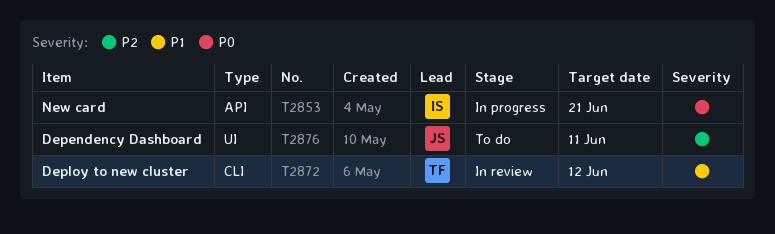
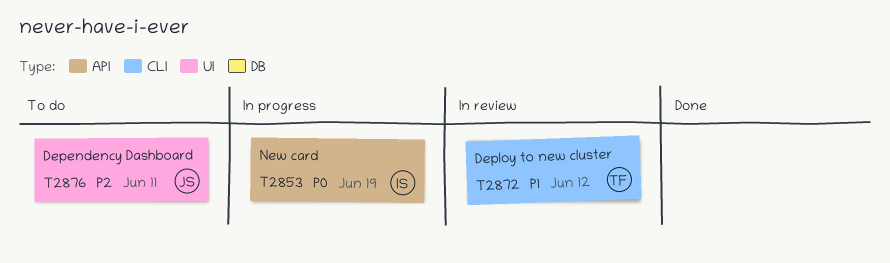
T2853, due: Jun 21 -> Jun 19

